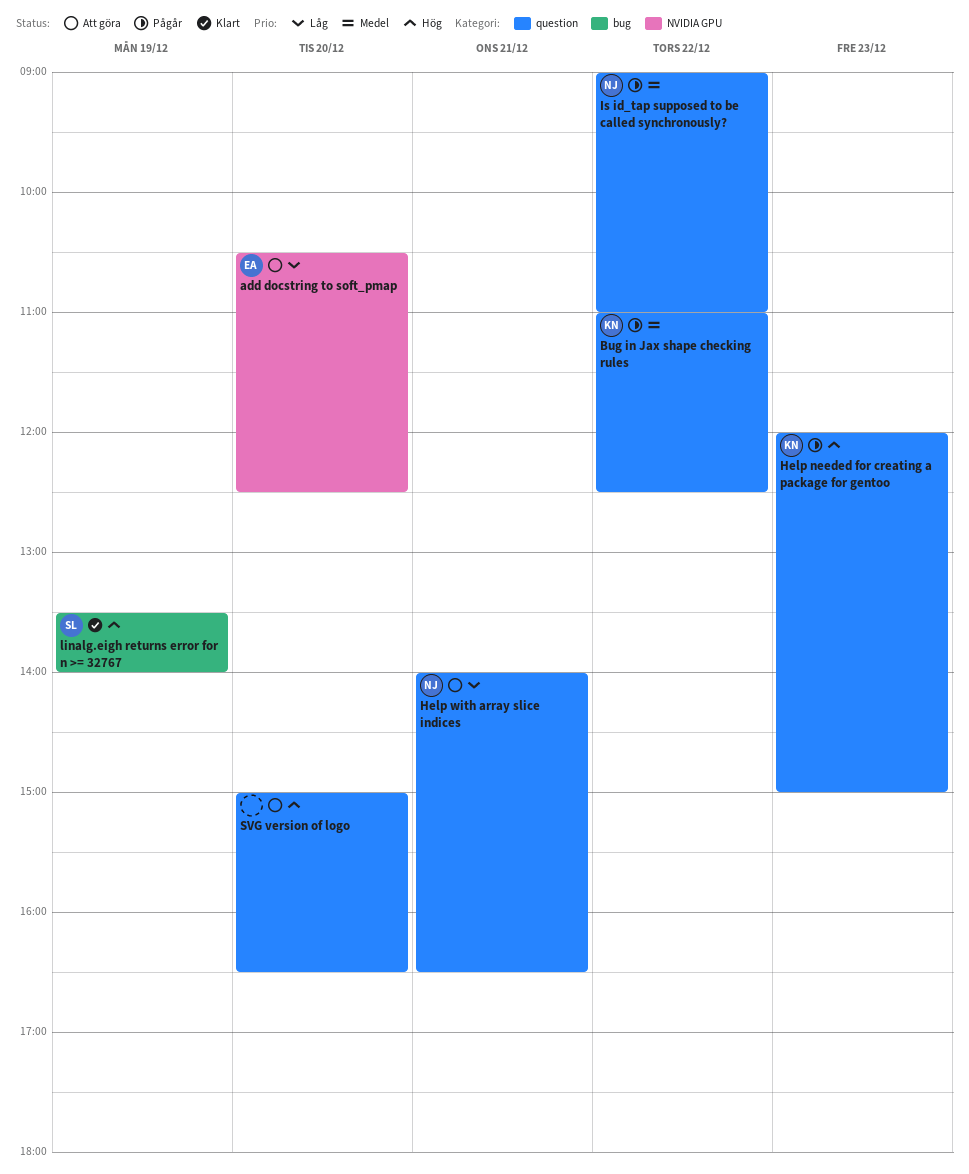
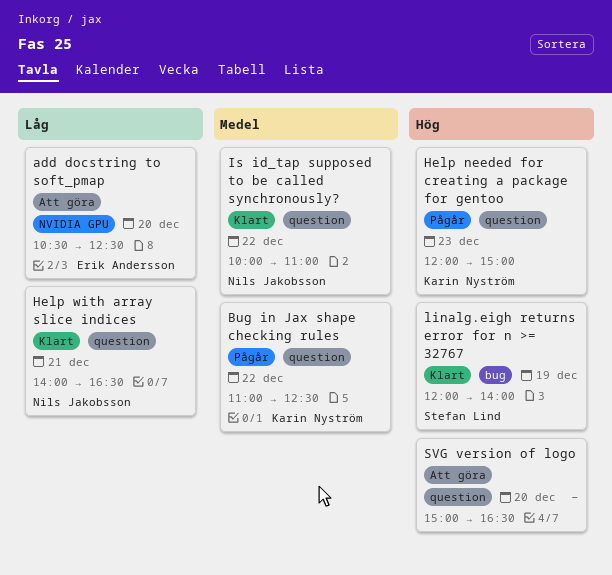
Help with array slice indices, status: Att göra -> Klart
Is id_tap supposed to be called synchronously?, status: Pågår -> Klart
Is id_tap supposed to be called synchronously?, begins: 09:00 -> 10:00
linalg.eigh returns error for n >= 32767, begins: 13:30 -> 12:00

